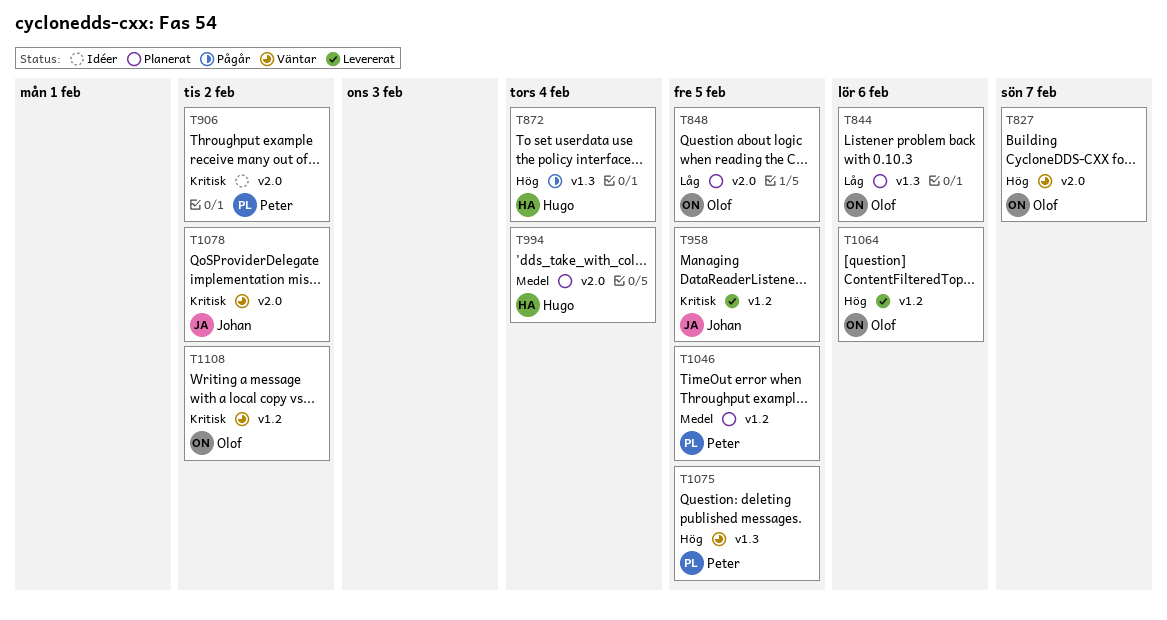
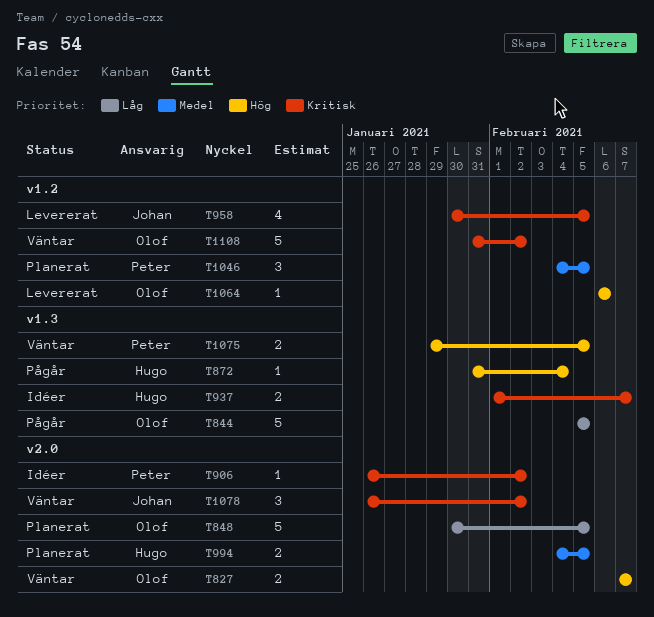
T844, status: Planerat -> Pågår
T844, due: Feb 6 -> Feb 5
T937: none -> present
T994, due: Feb 4 -> Feb 5

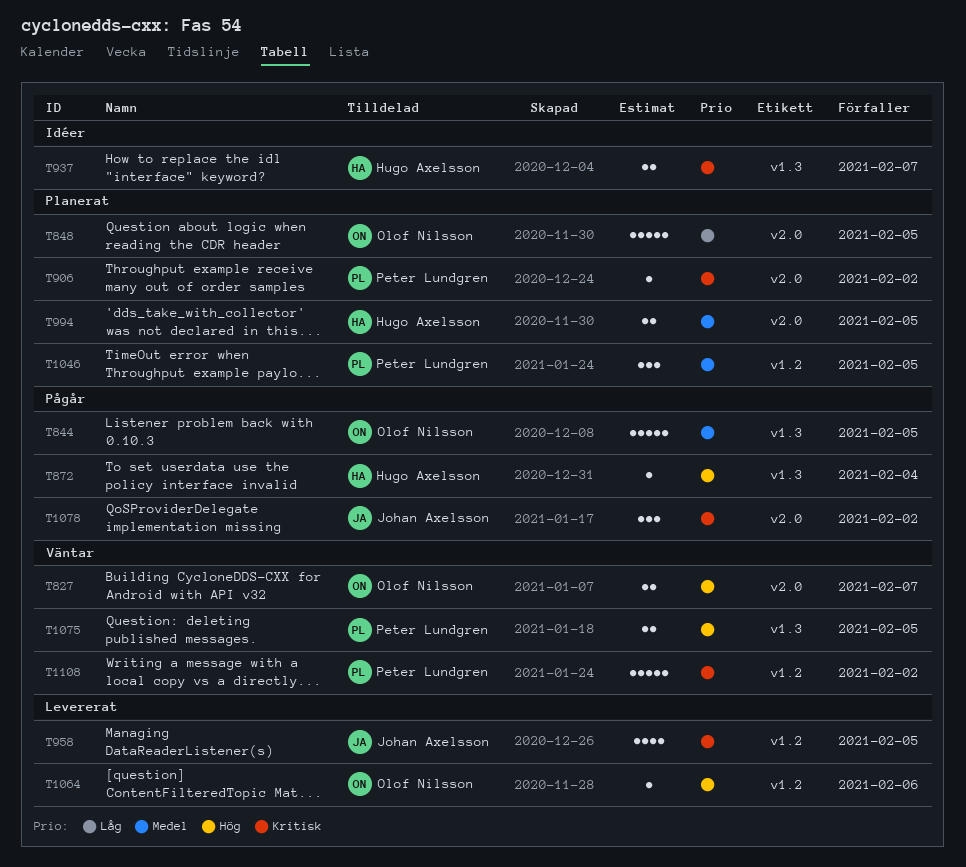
T844, priority: Låg -> Medel
T906, status: Idéer -> Planerat
T1078, status: Väntar -> Pågår
T1108, owner: Olof Nilsson -> Peter Lundgren

